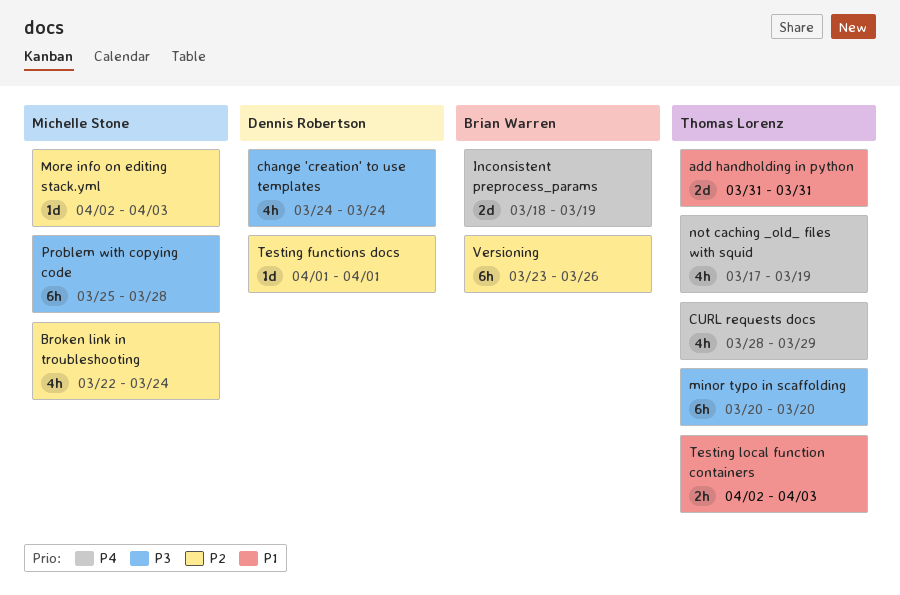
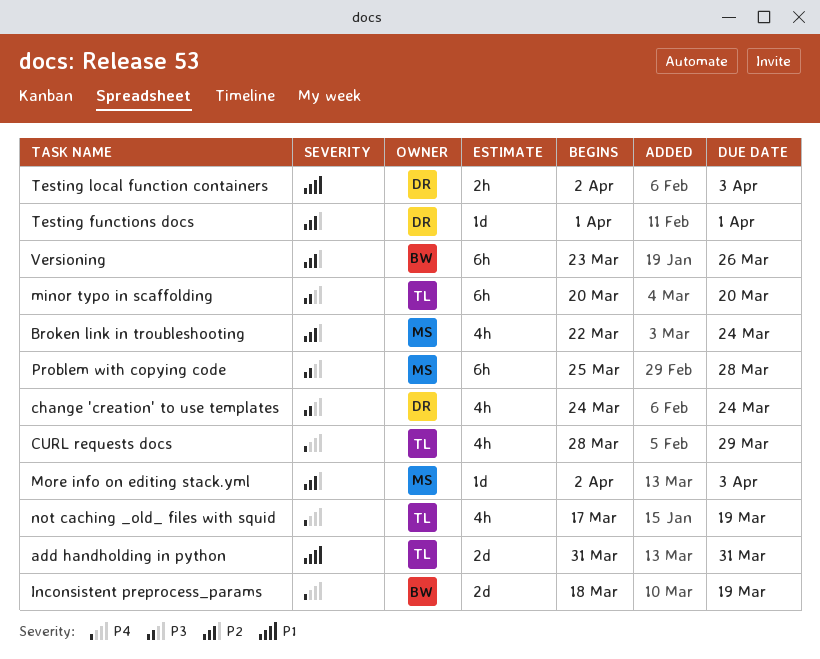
Testing local function containers, owner: Thomas Lorenz -> Dennis Robertson

